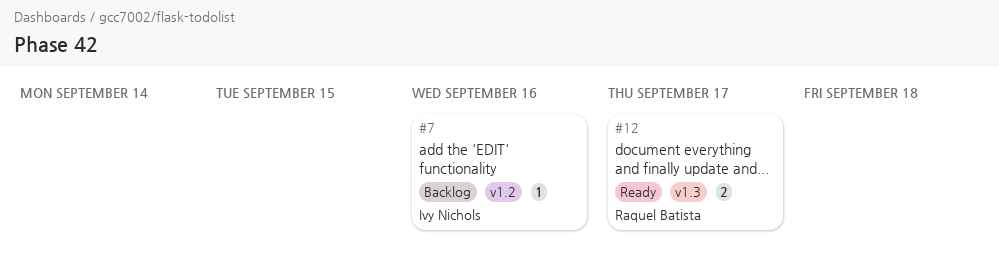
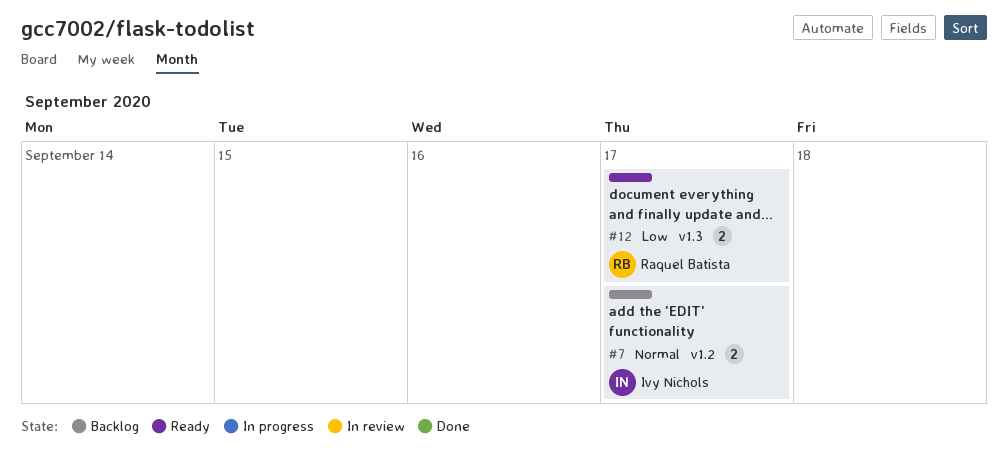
#7, estimate: 1 -> 2
#7, due: Sep 16 -> Sep 17

